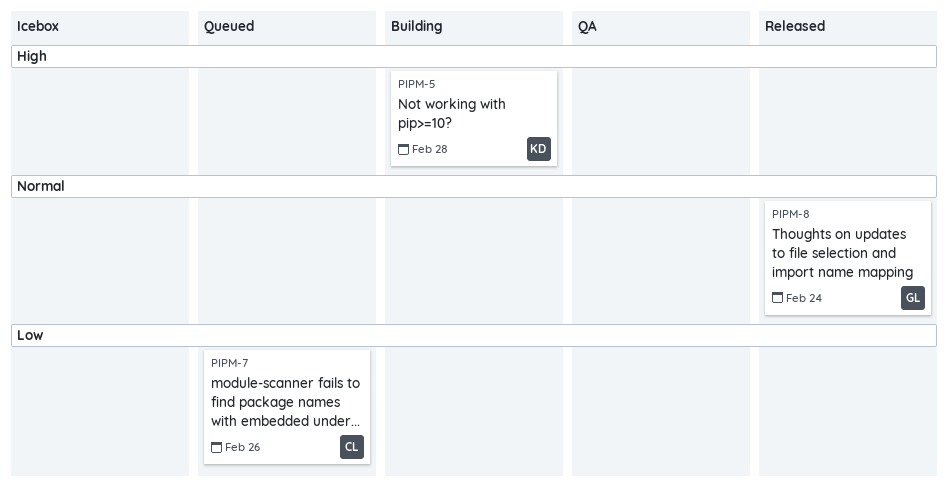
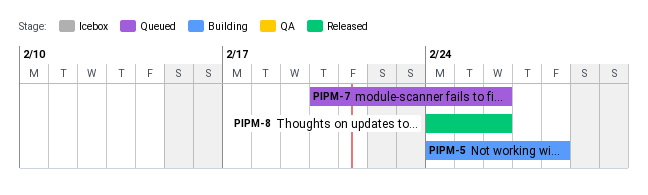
PIPM-8, due: Feb 24 -> Feb 26

